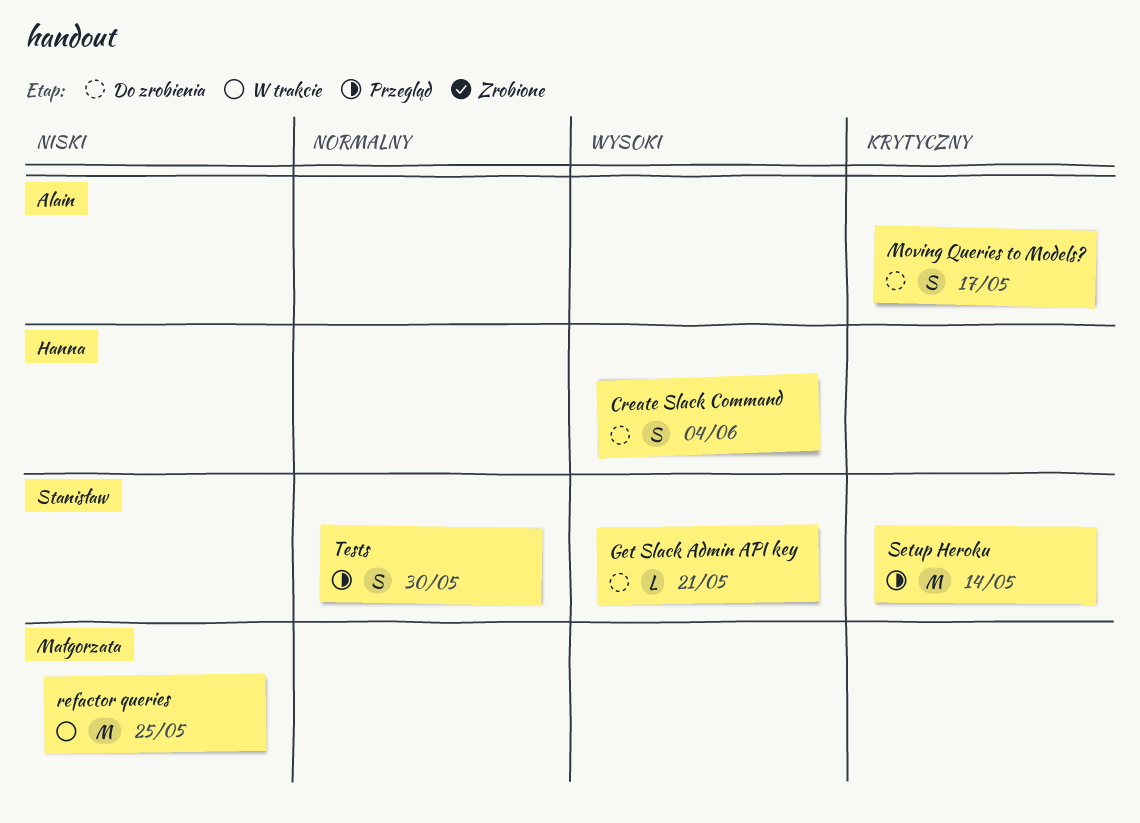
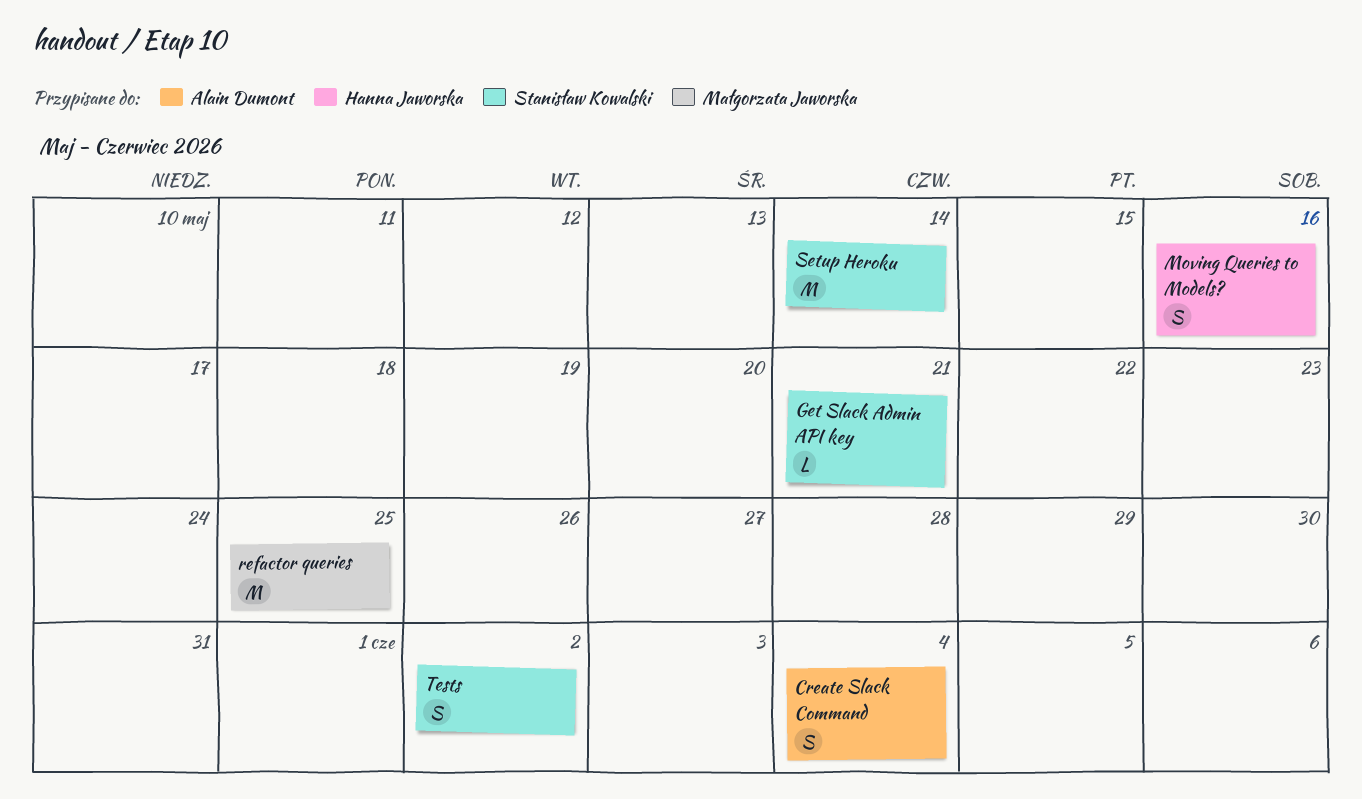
Create Slack Command, owner: Hanna Jaworska -> Alain Dumont
Moving Queries to Models?, owner: Alain Dumont -> Hanna Jaworska
Moving Queries to Models?, due: May 17 -> May 16
Tests, due: May 30 -> Jun 2

